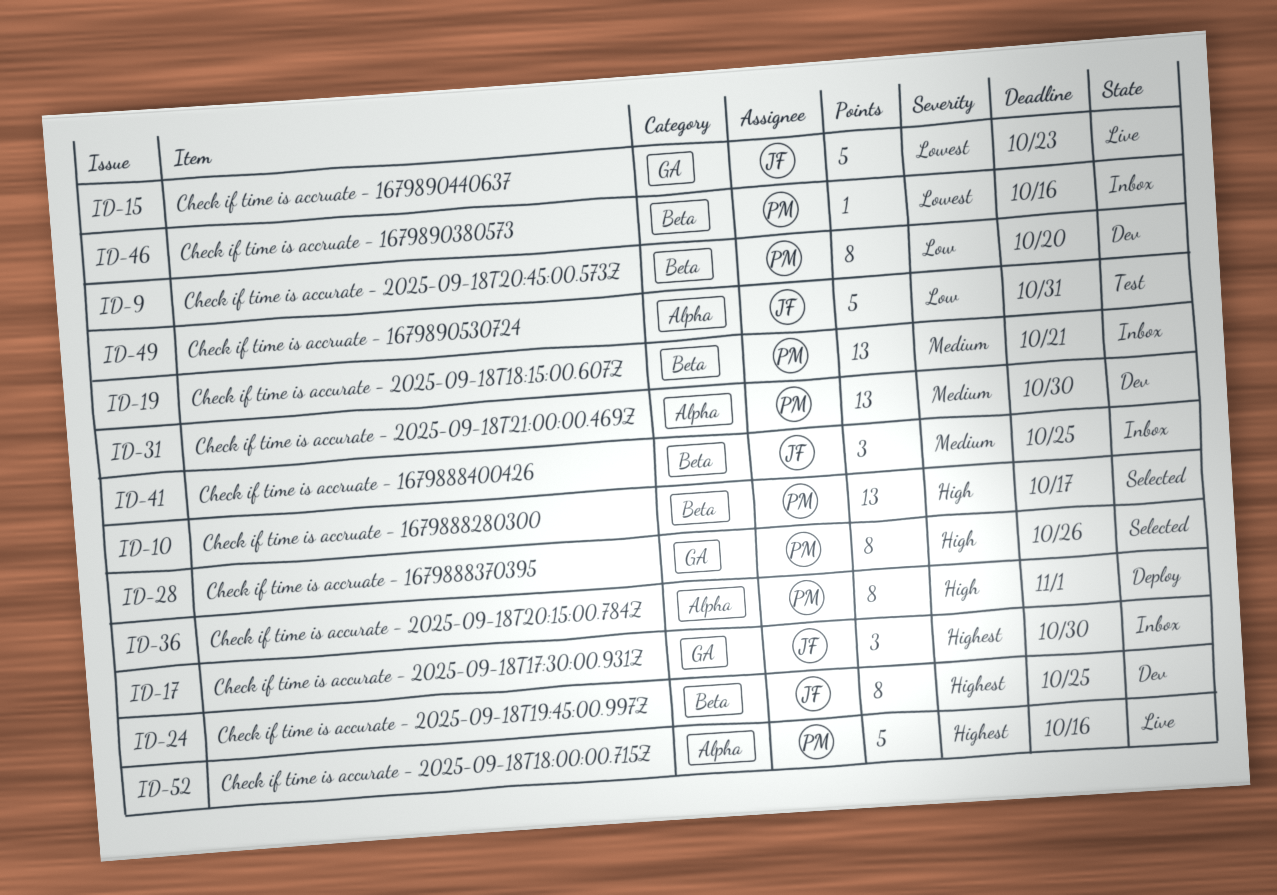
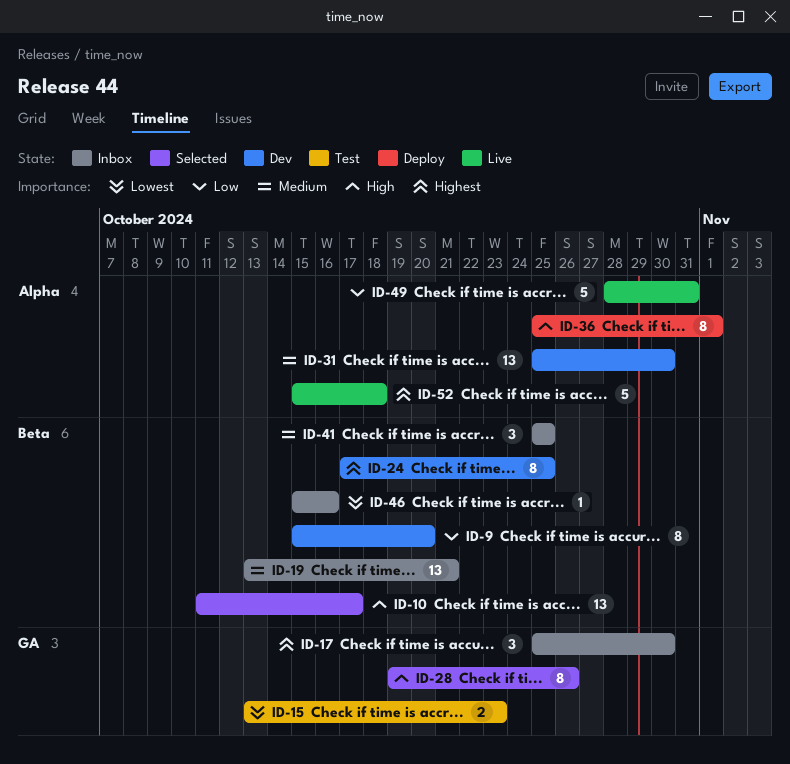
ID-15, status: Live -> Test
ID-15, estimate: 5 -> 2
ID-49, status: Test -> Live
ID-52, due: Oct 16 -> Oct 18

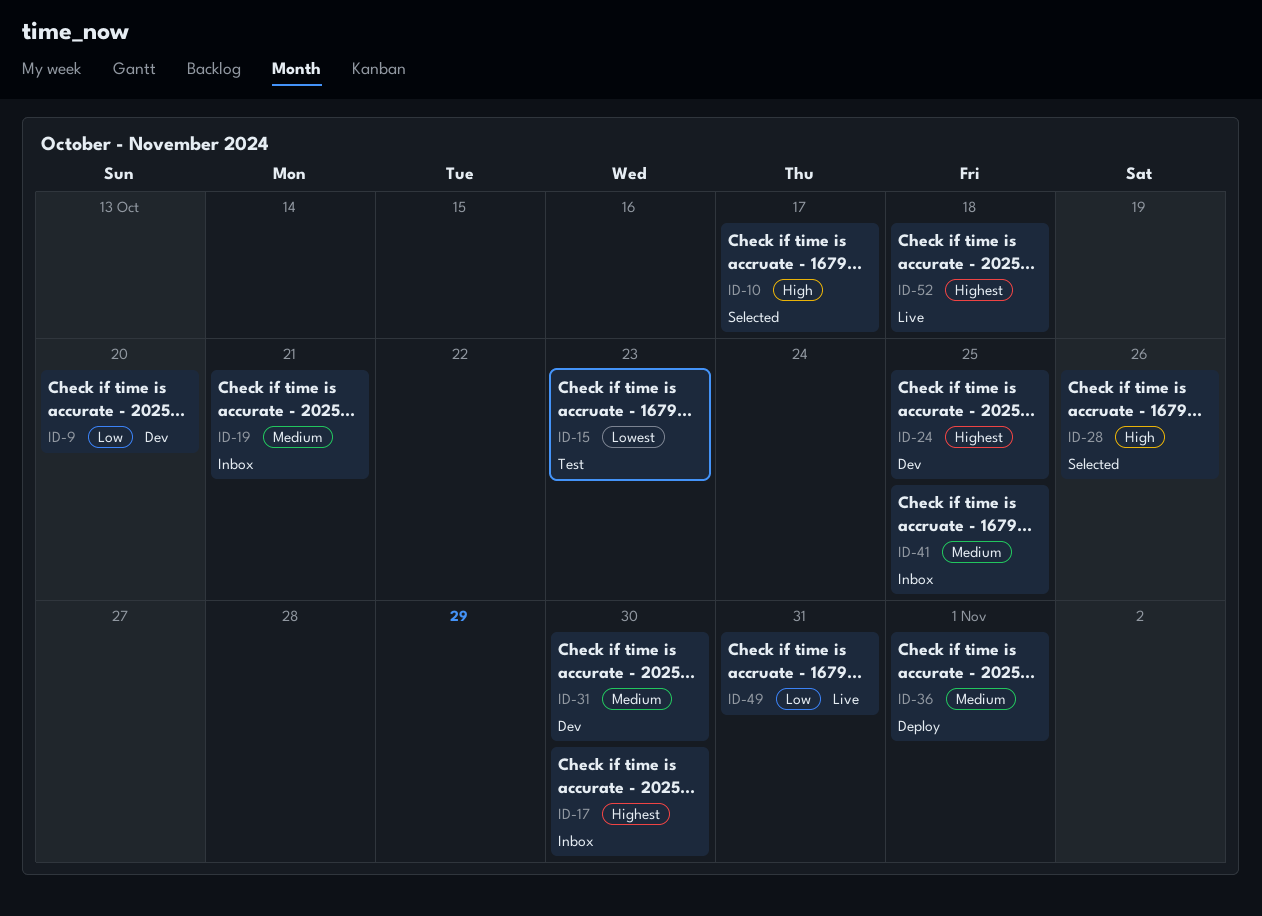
ID-36, priority: High -> Medium
ID-46: present -> none

